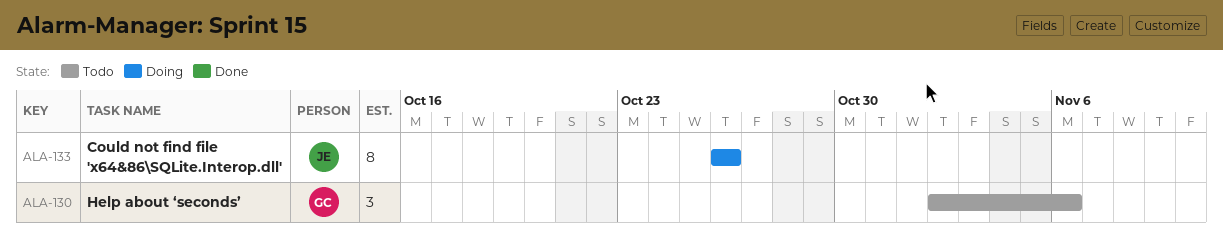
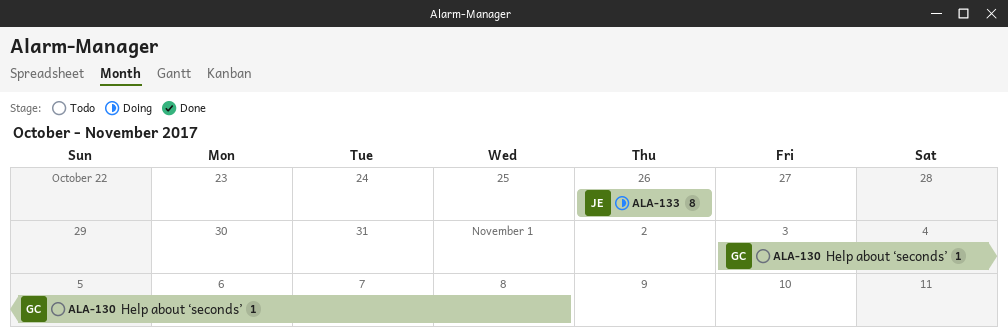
ALA-130, estimate: 3 -> 1
ALA-130, start: Nov 2 -> Nov 3
ALA-130, due: Nov 6 -> Nov 8

